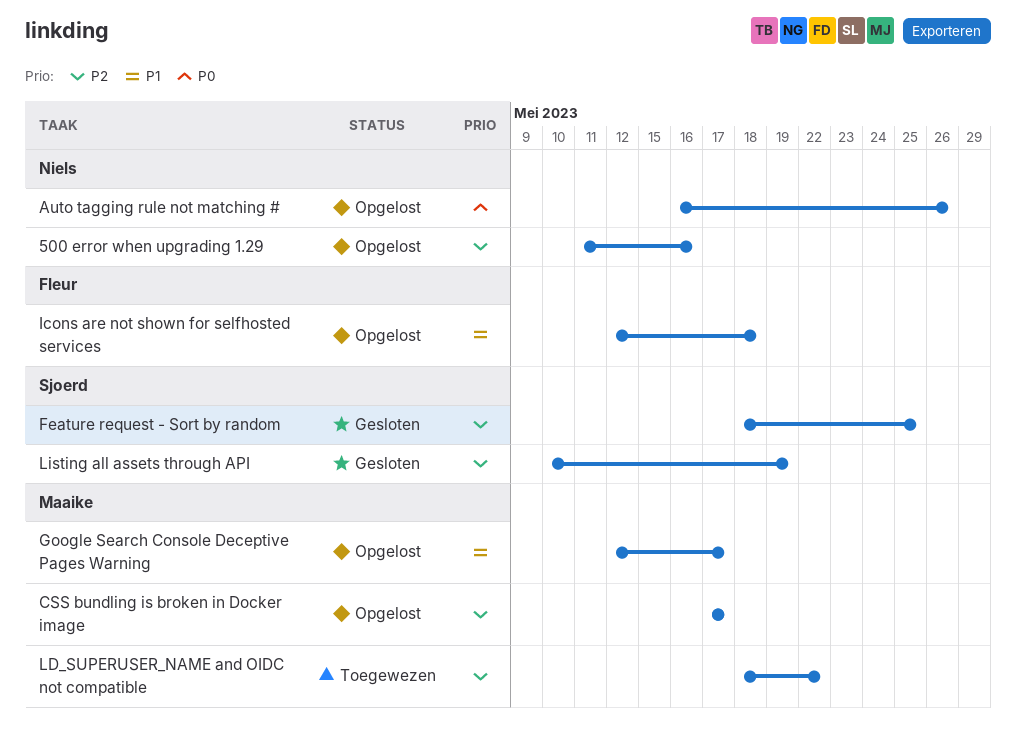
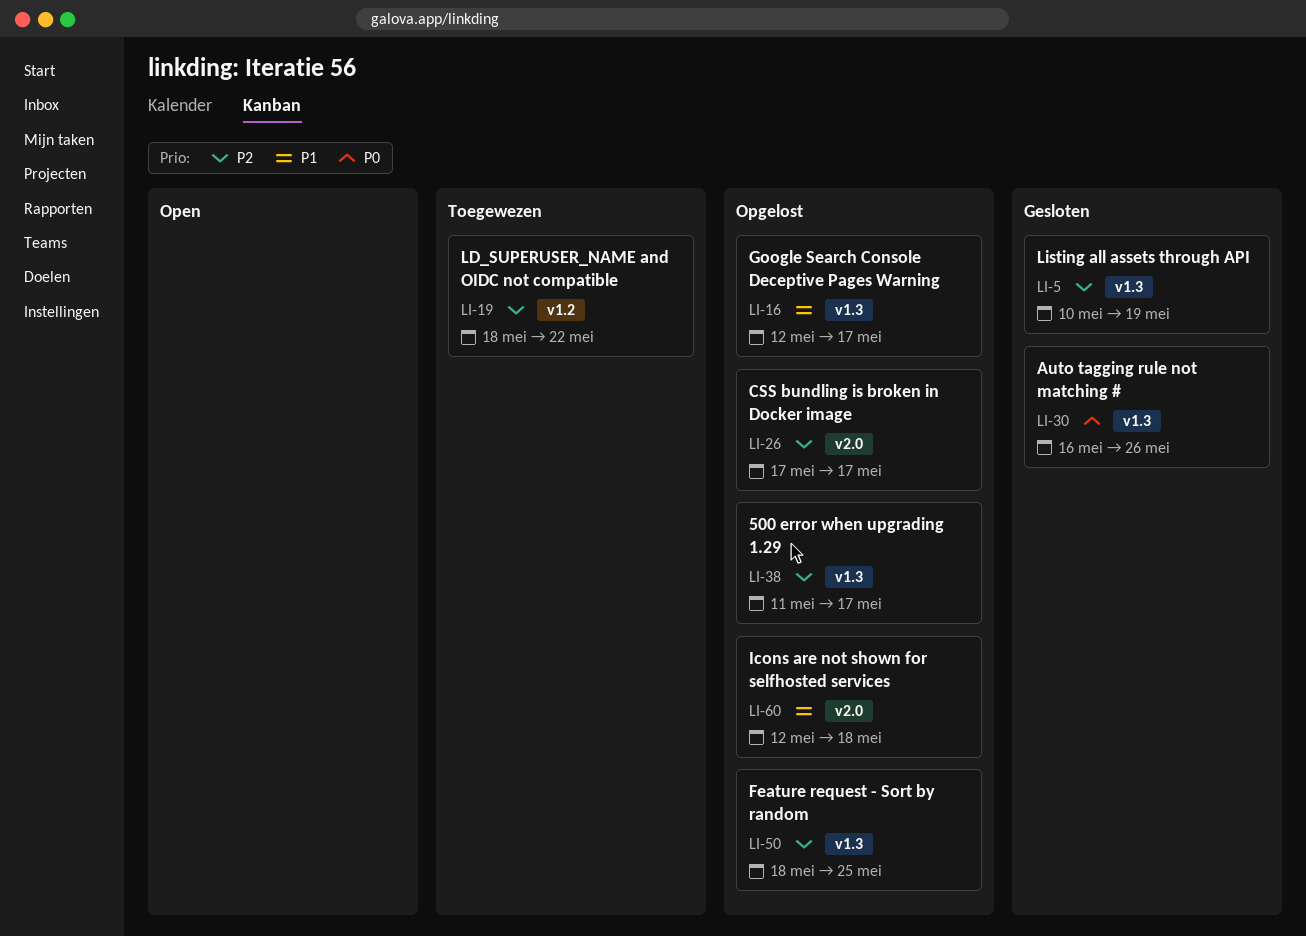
500 error when upgrading 1.29, due: May 16 -> May 17
Auto tagging rule not matching #, status: Opgelost -> Gesloten
Feature request - Sort by random, status: Gesloten -> Opgelost

